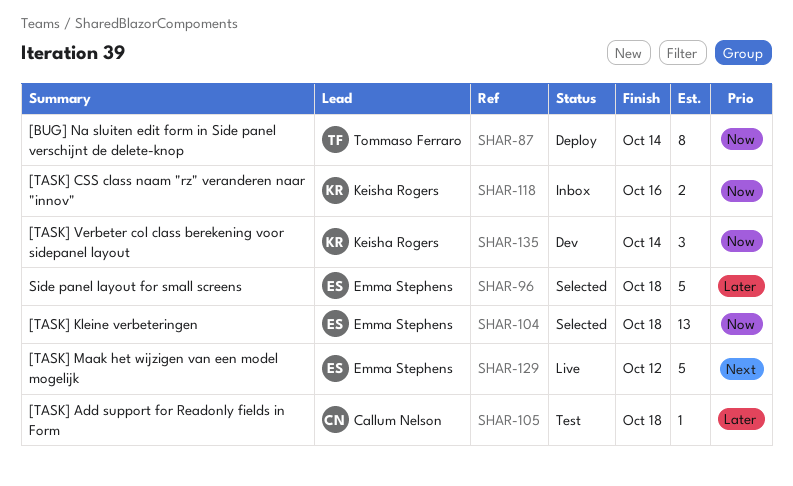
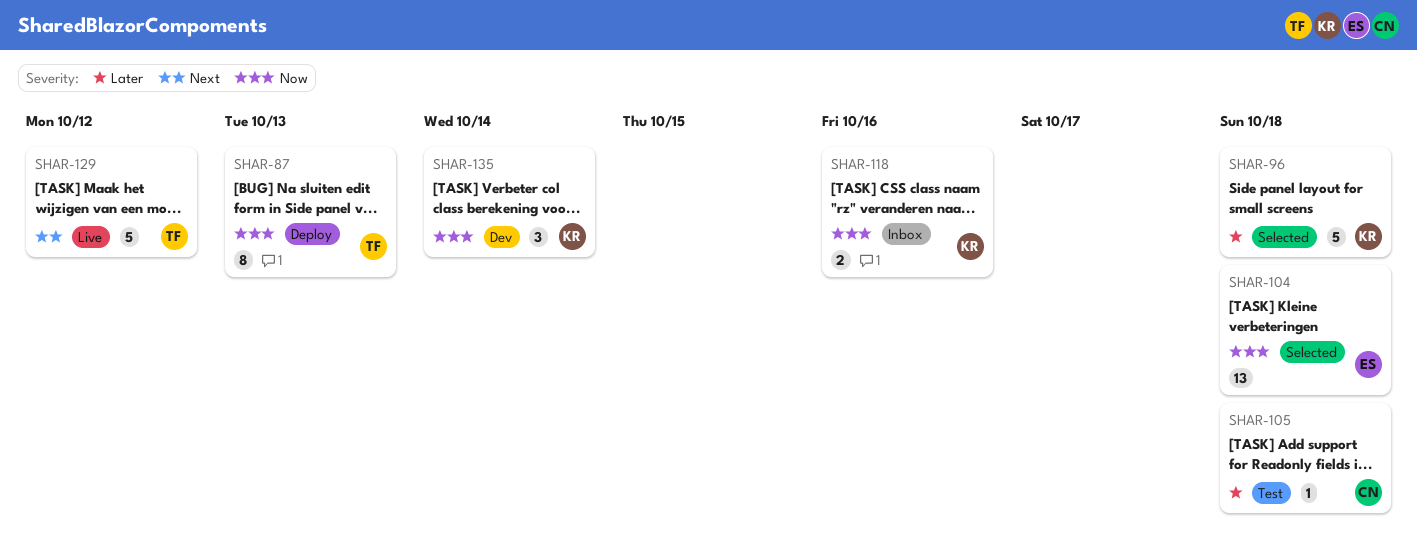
SHAR-87, due: Oct 14 -> Oct 13
SHAR-96, owner: Emma Stephens -> Keisha Rogers
SHAR-129, owner: Emma Stephens -> Tommaso Ferraro

